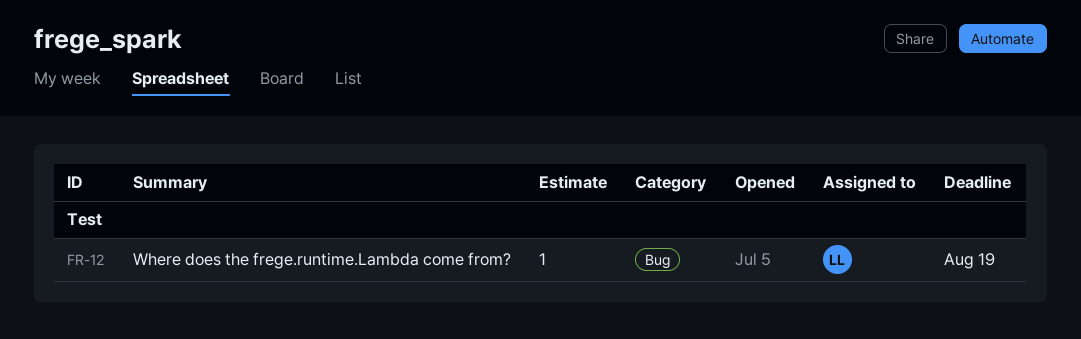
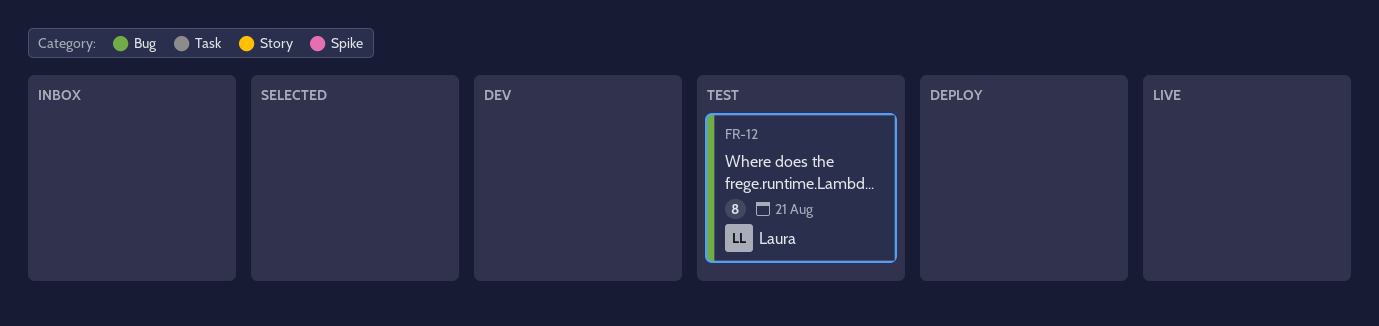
FR-12, estimate: 1 -> 8
FR-12, due: Aug 19 -> Aug 21

